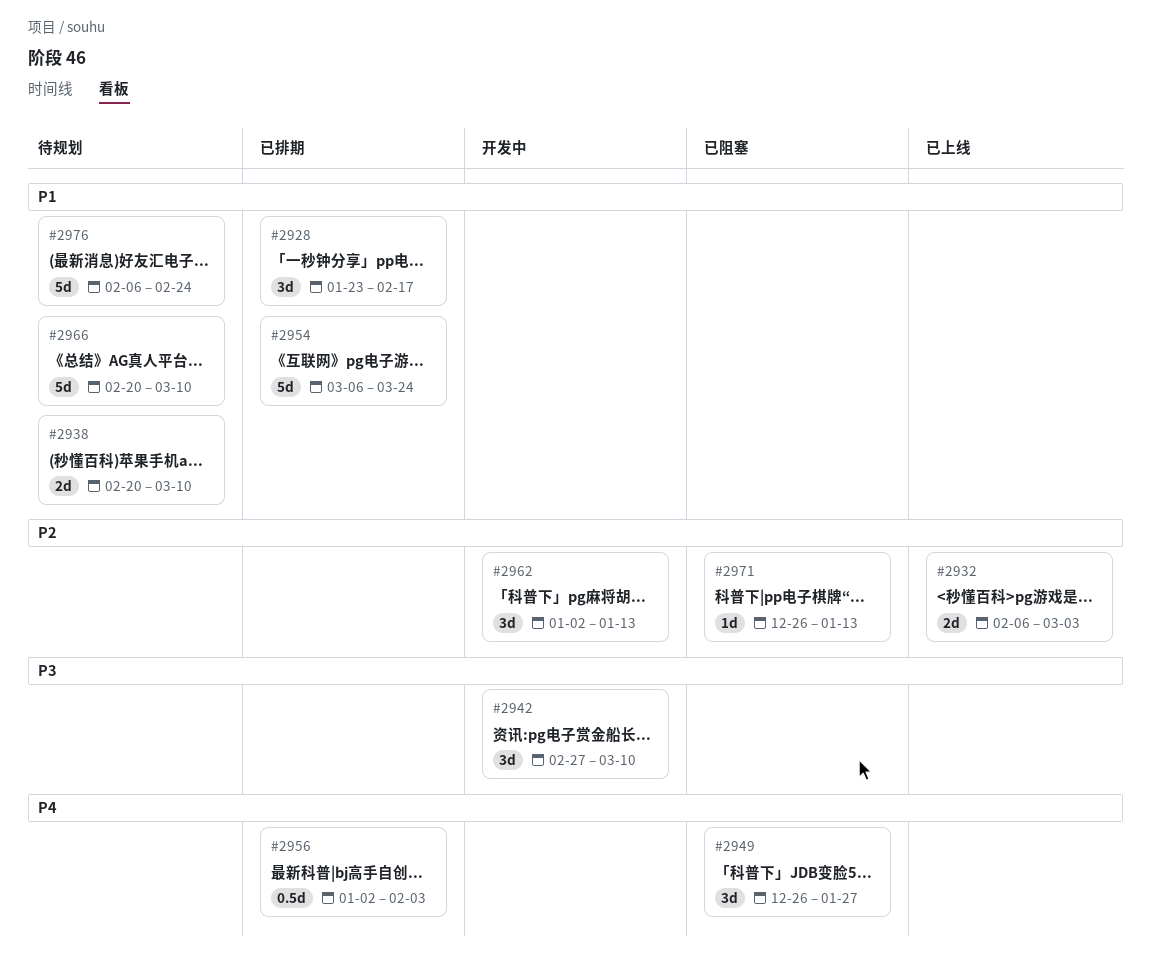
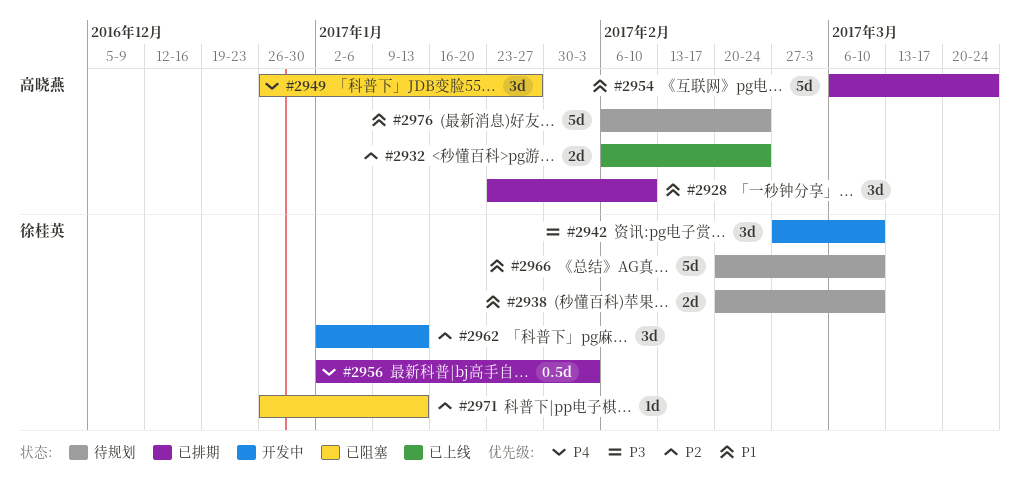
#2928, due: Feb 17 -> Feb 10
#2932, due: Mar 3 -> Feb 24

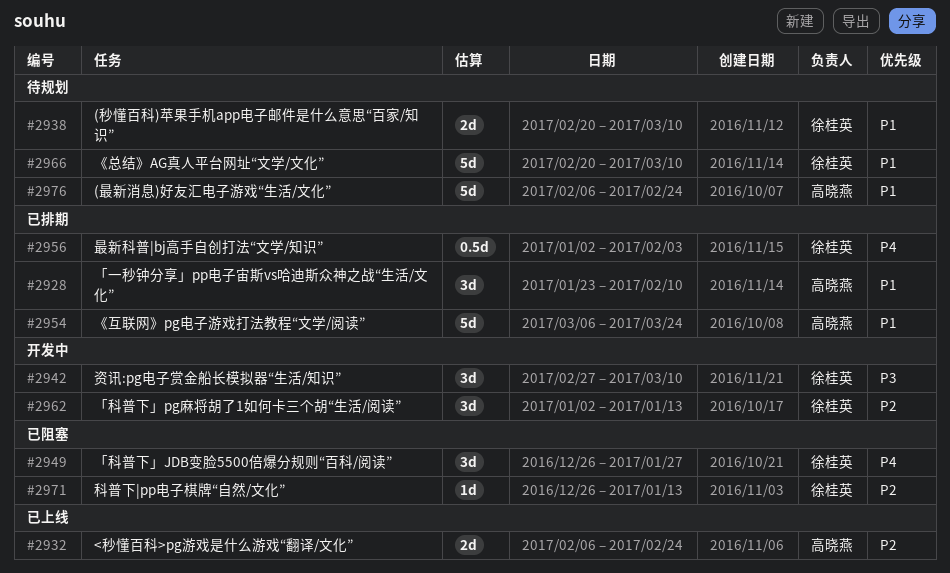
#2949, owner: 高晓燕 -> 徐桂英

